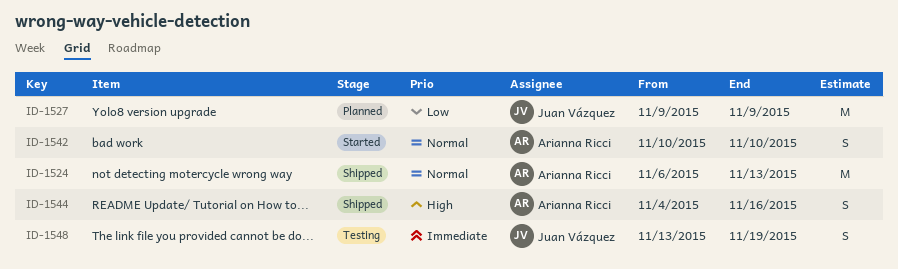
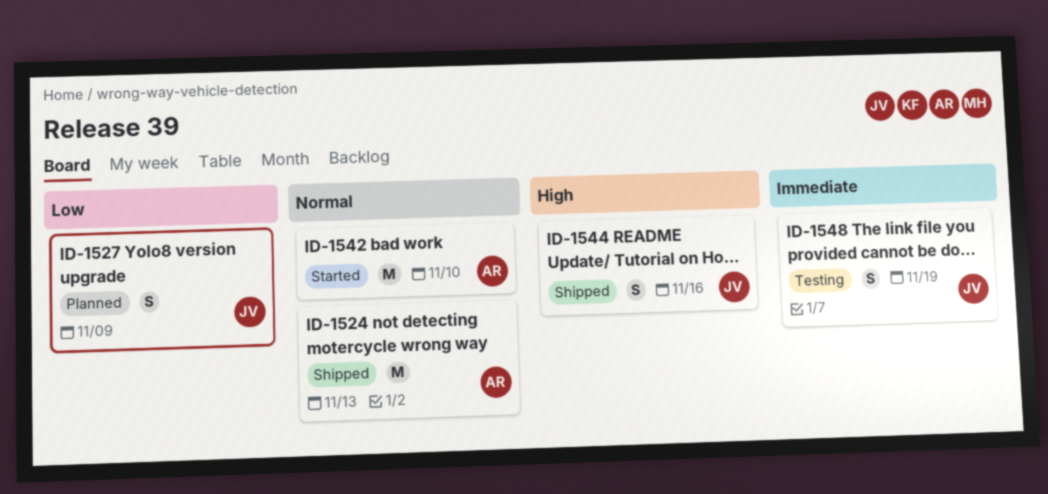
ID-1527, estimate: M -> S
ID-1542, estimate: S -> M
ID-1544, owner: Arianna Ricci -> Juan Vázquez

